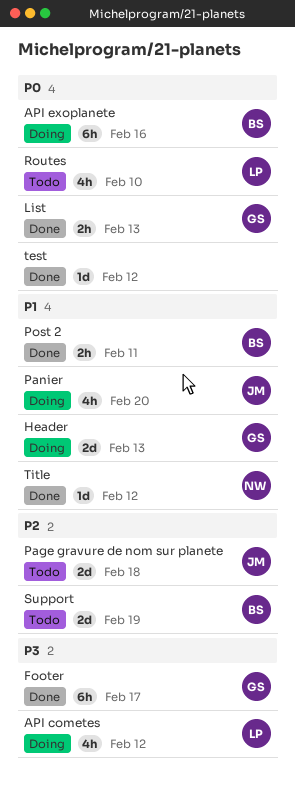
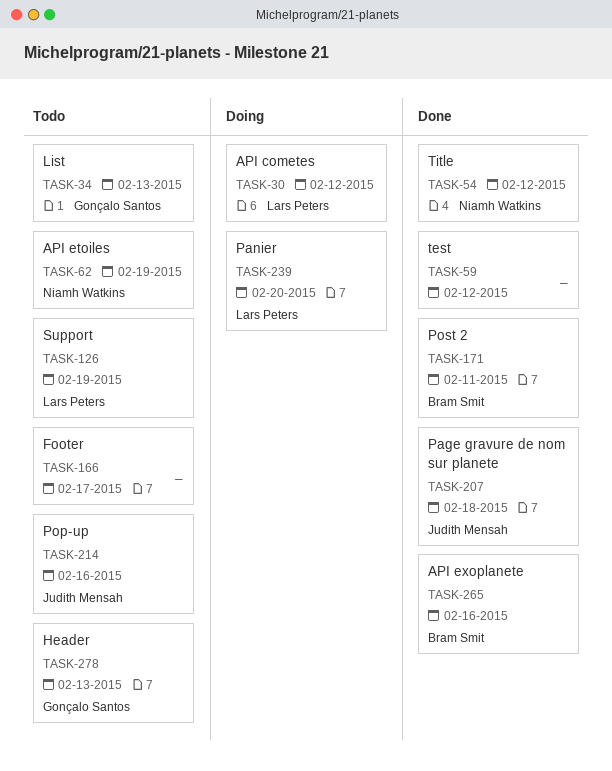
API etoiles: none -> present
API exoplanete, status: Doing -> Done
Footer, status: Done -> Todo
Footer, owner: Gonçalo Santos -> none
Header, status: Doing -> Todo
List, status: Done -> Todo
Page gravure de nom sur planete, status: Todo -> Done
Panier, owner: Judith Mensah -> Lars Peters
Pop-up: none -> present
Routes: present -> none
Support, owner: Bram Smit -> Lars Peters

